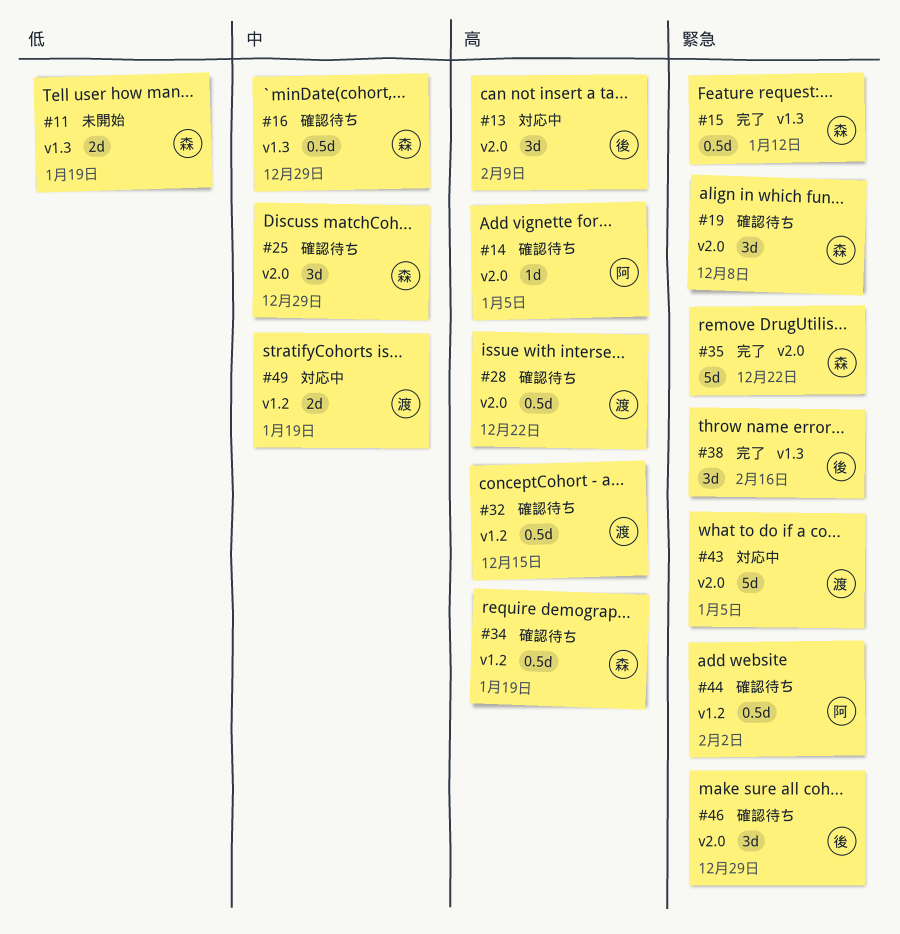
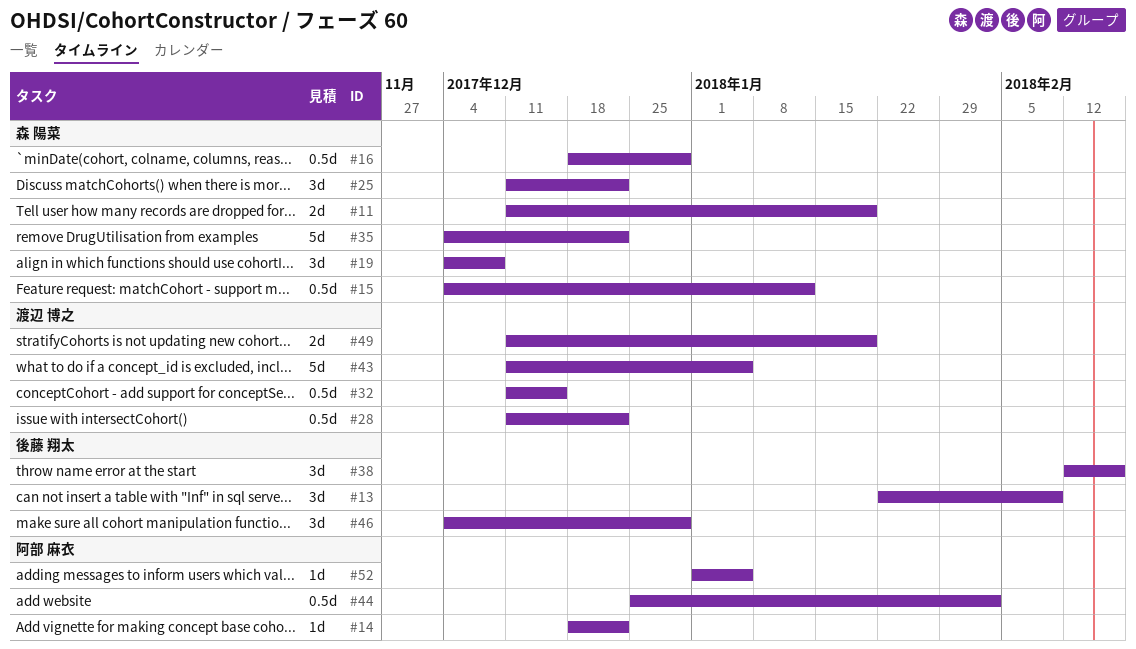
#14, due: Jan 5 -> Dec 22
#25, due: Dec 29 -> Dec 22
#34: present -> none
#52: none -> present

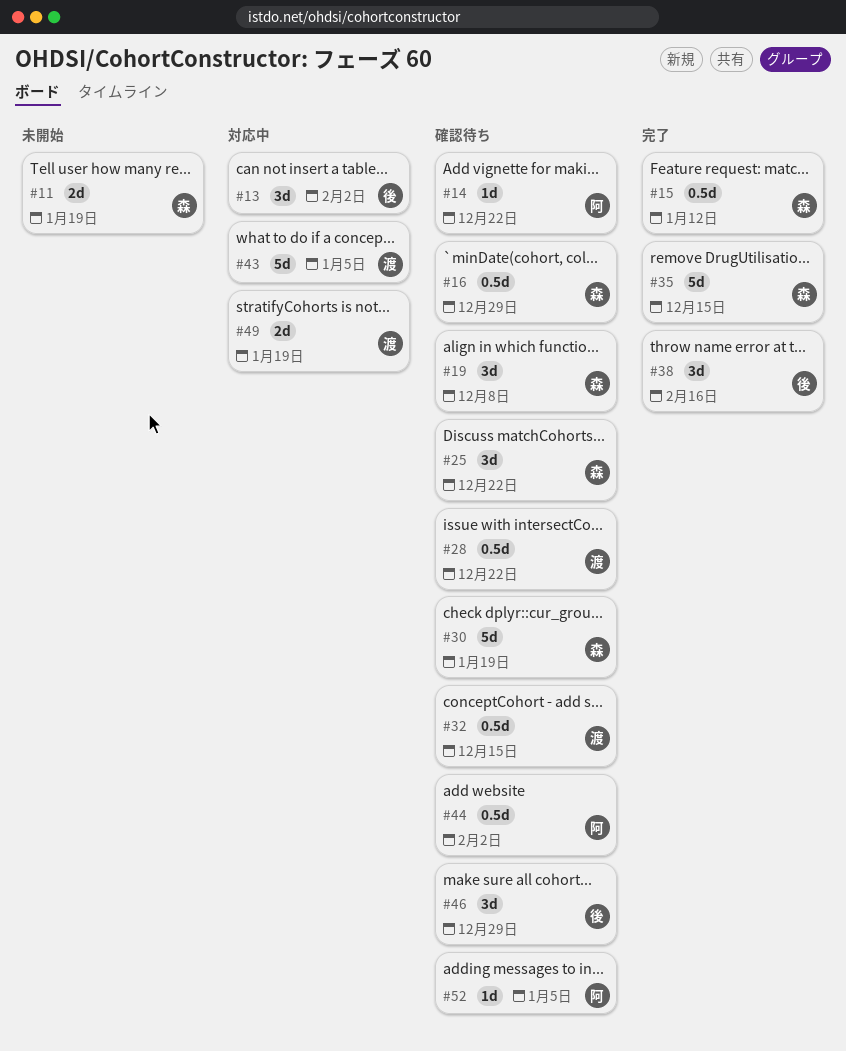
#13, due: Feb 9 -> Feb 2
#30: none -> present
#35, due: Dec 22 -> Dec 15

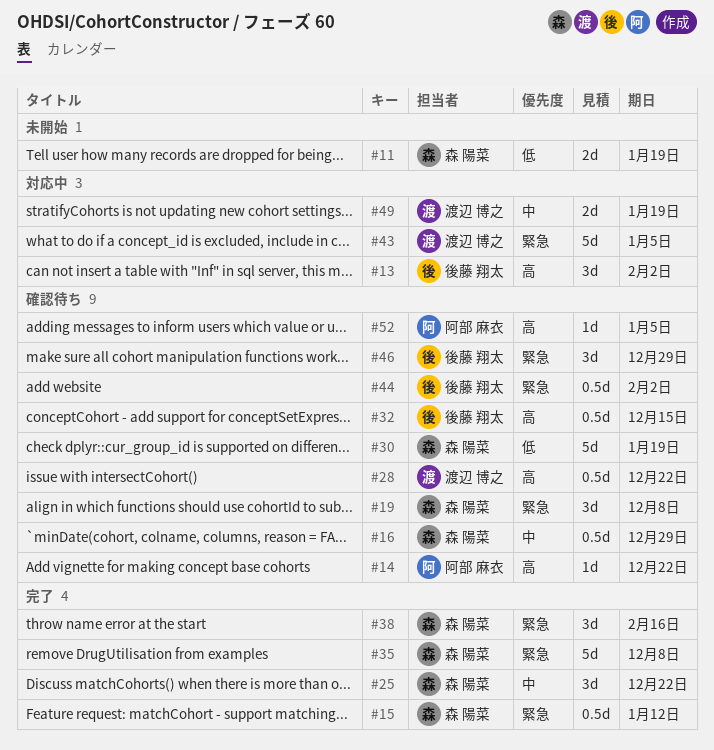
#25, status: 確認待ち -> 完了
#32, owner: 渡辺 博之 -> 後藤 翔太
#35, due: Dec 15 -> Dec 8
#38, owner: 後藤 翔太 -> 森 陽菜
#44, owner: 阿部 麻衣 -> 後藤 翔太

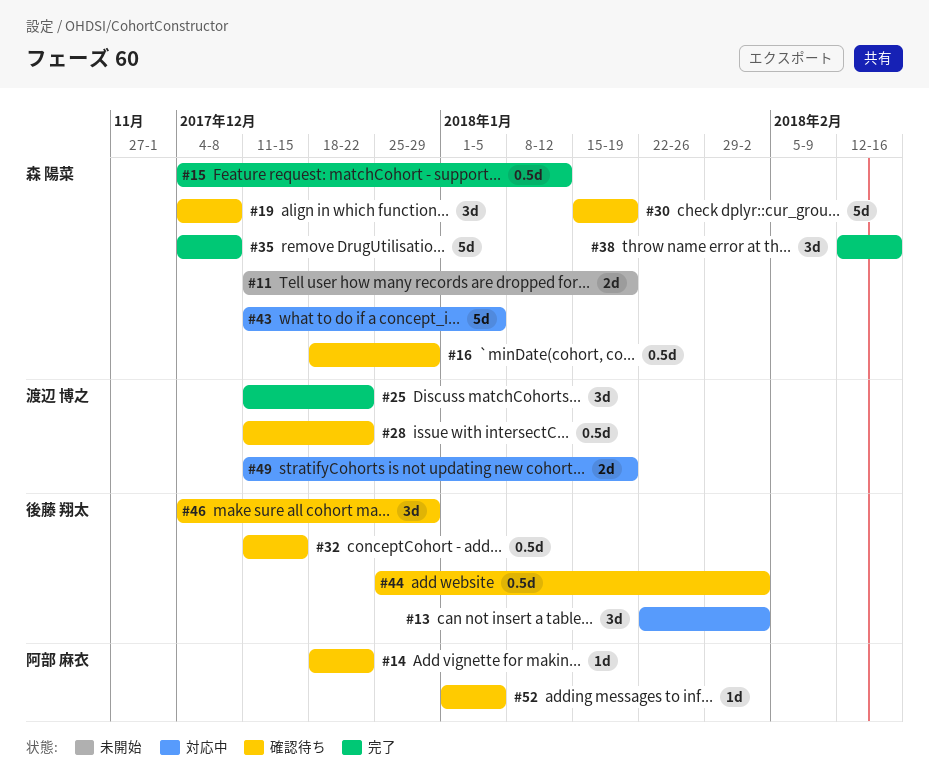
#25, owner: 森 陽菜 -> 渡辺 博之
#43, owner: 渡辺 博之 -> 森 陽菜

